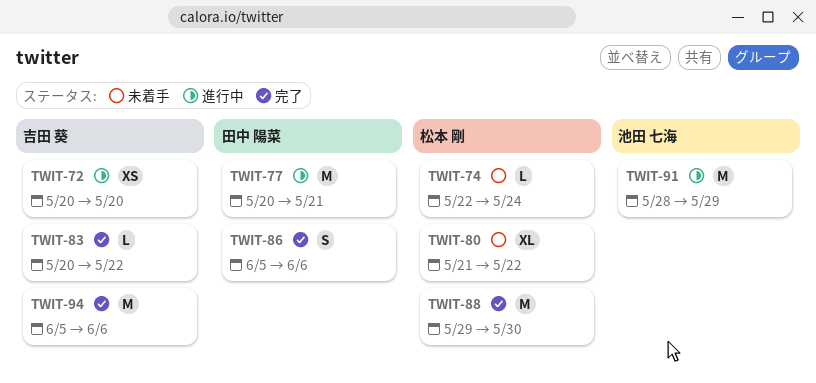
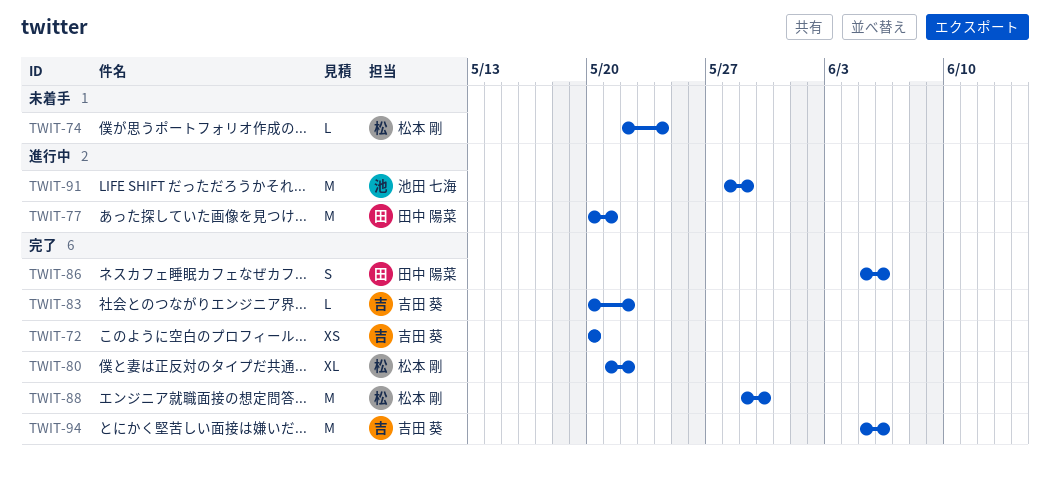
TWIT-72, status: 進行中 -> 完了
TWIT-80, status: 未着手 -> 完了

